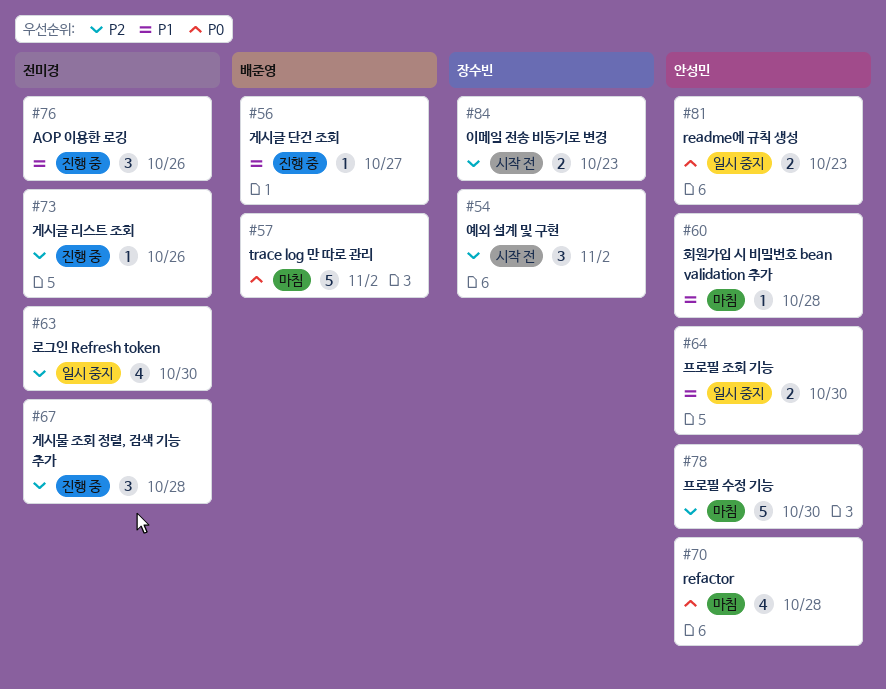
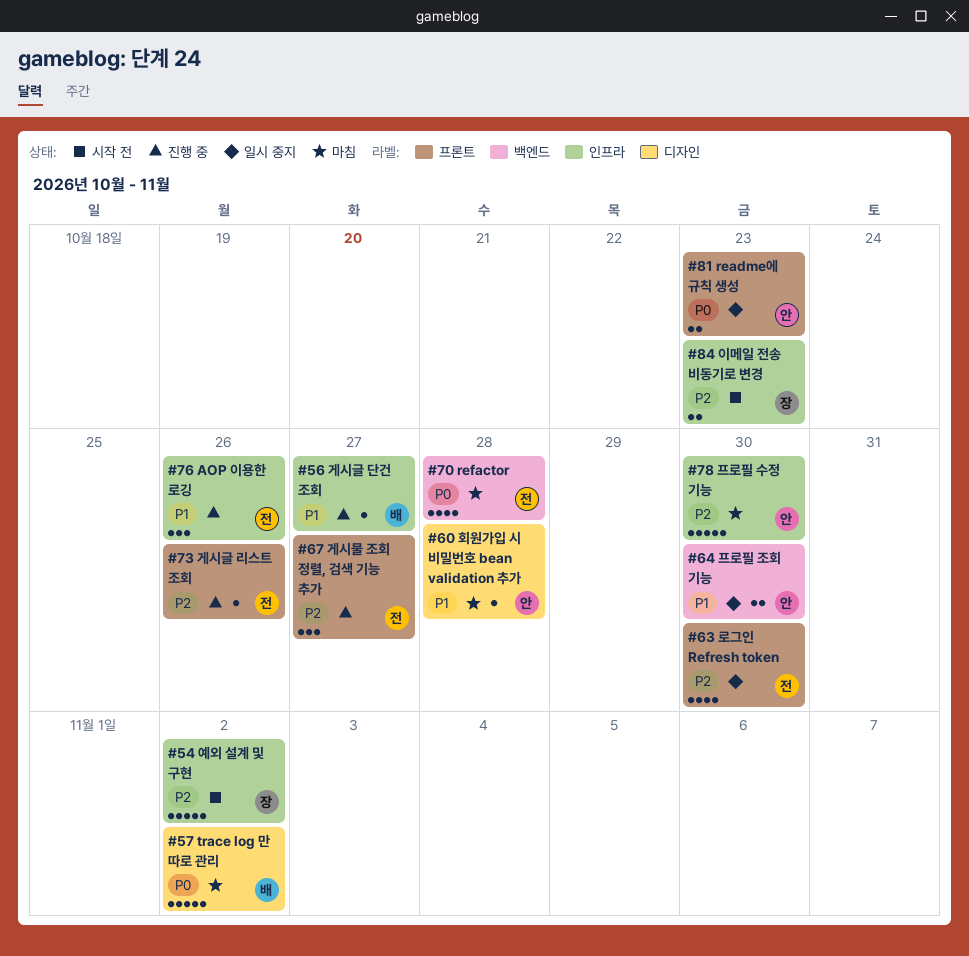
#54, estimate: 3 -> 5
#67, due: Oct 28 -> Oct 27
#70, owner: 안성민 -> 전미경

